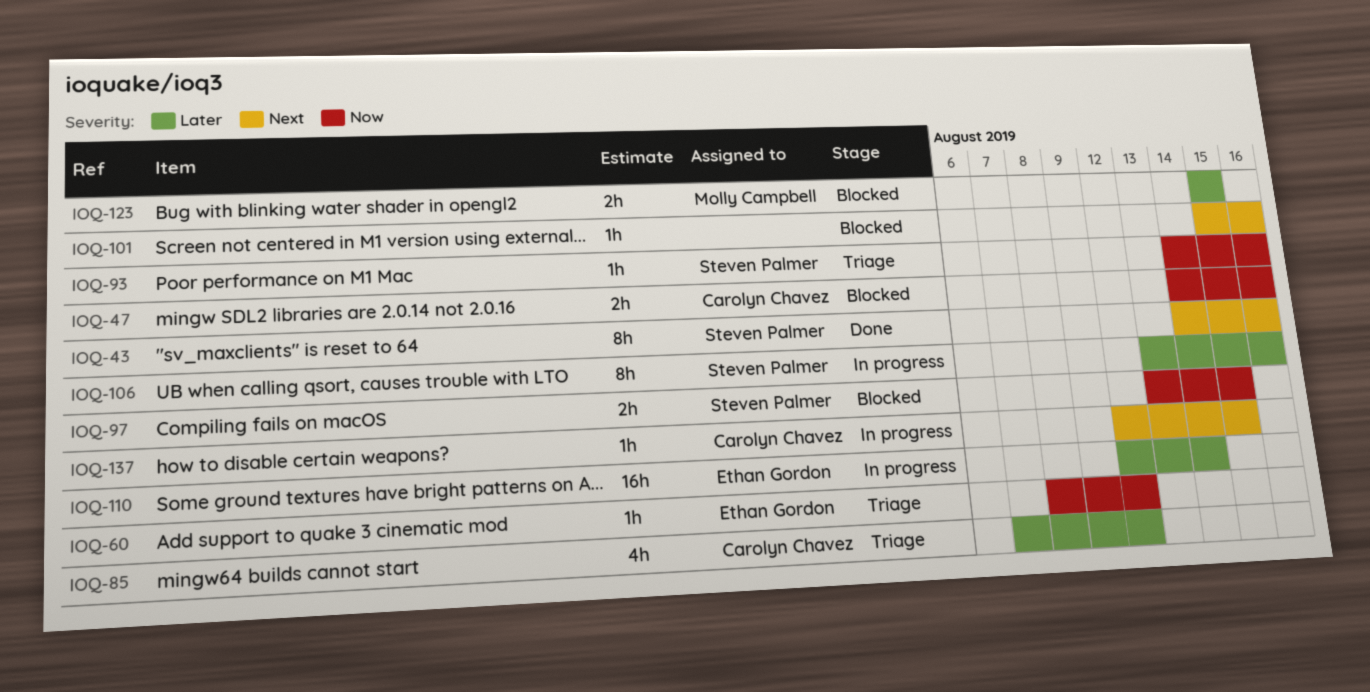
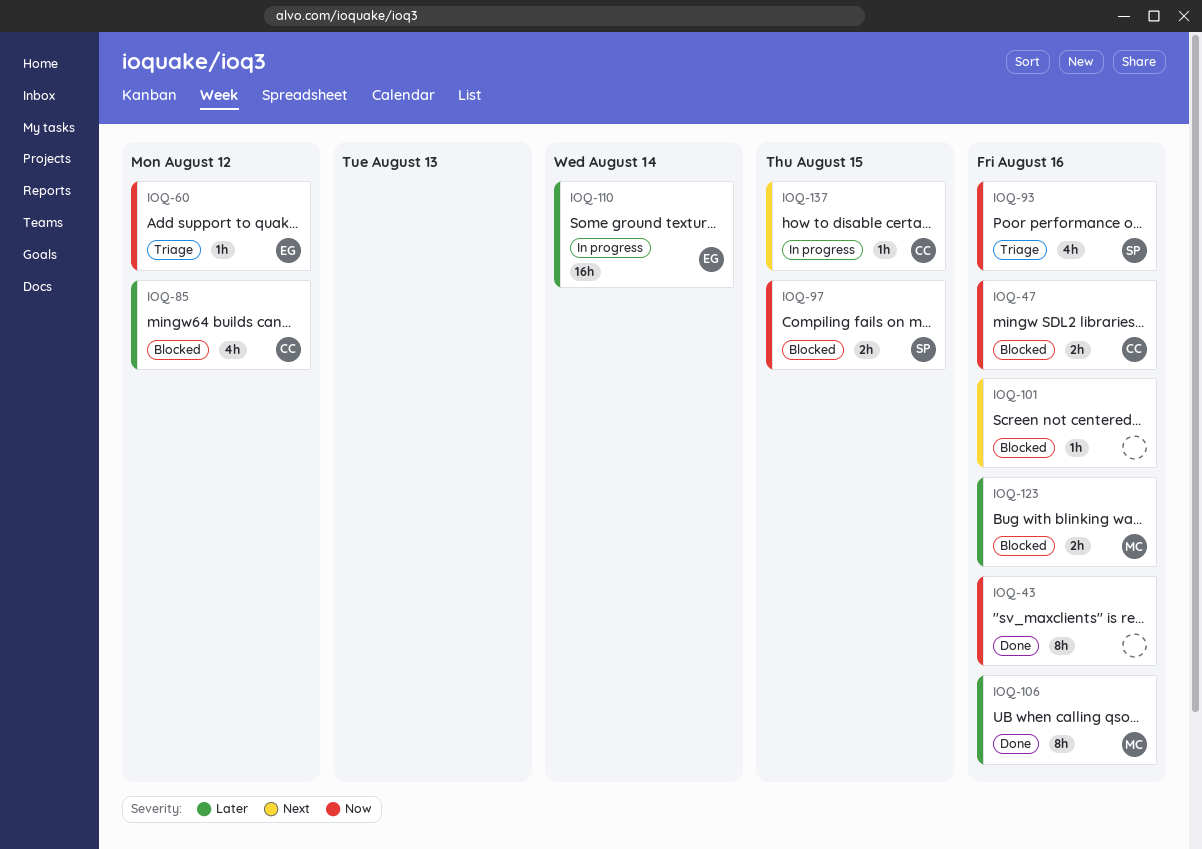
IOQ-43, owner: Steven Palmer -> none
IOQ-43, priority: Next -> Now
IOQ-85, status: Triage -> Blocked
IOQ-93, estimate: 1h -> 4h
IOQ-106, status: In progress -> Done
IOQ-106, owner: Steven Palmer -> Molly Campbell
IOQ-123, due: Aug 15 -> Aug 16

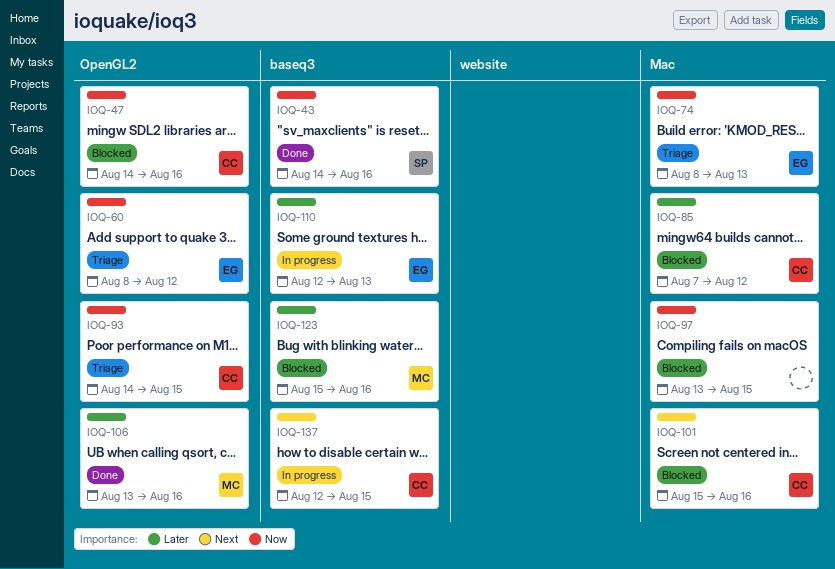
IOQ-43, owner: none -> SP
IOQ-74: none -> present
IOQ-93, owner: SP -> CC
IOQ-93, due: Aug 16 -> Aug 15
IOQ-97, owner: SP -> none
IOQ-101, owner: none -> CC
IOQ-110, due: Aug 14 -> Aug 13

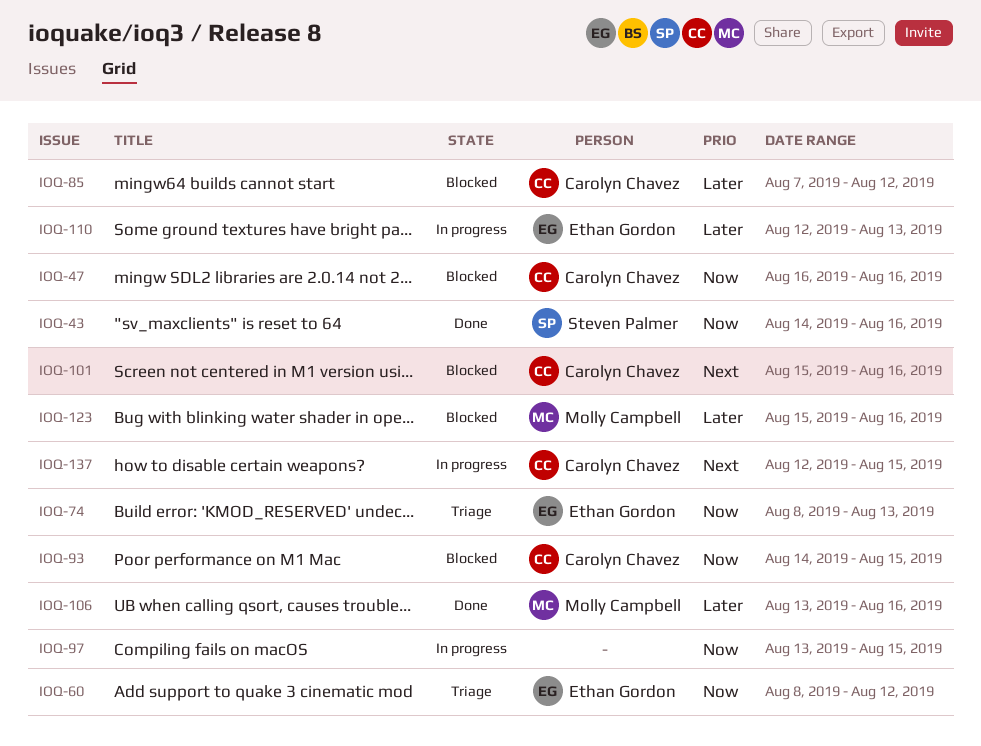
IOQ-47, start: Aug 14 -> Aug 16
IOQ-93, status: Triage -> Blocked
IOQ-97, status: Blocked -> In progress

